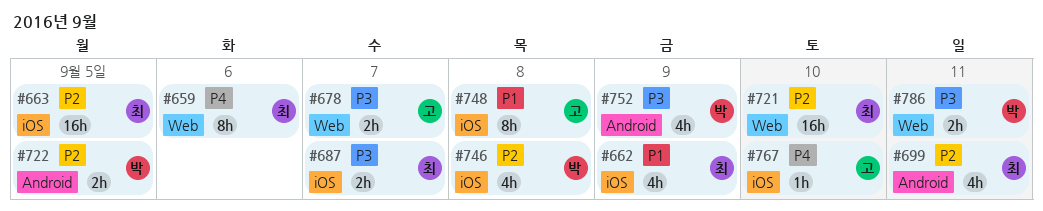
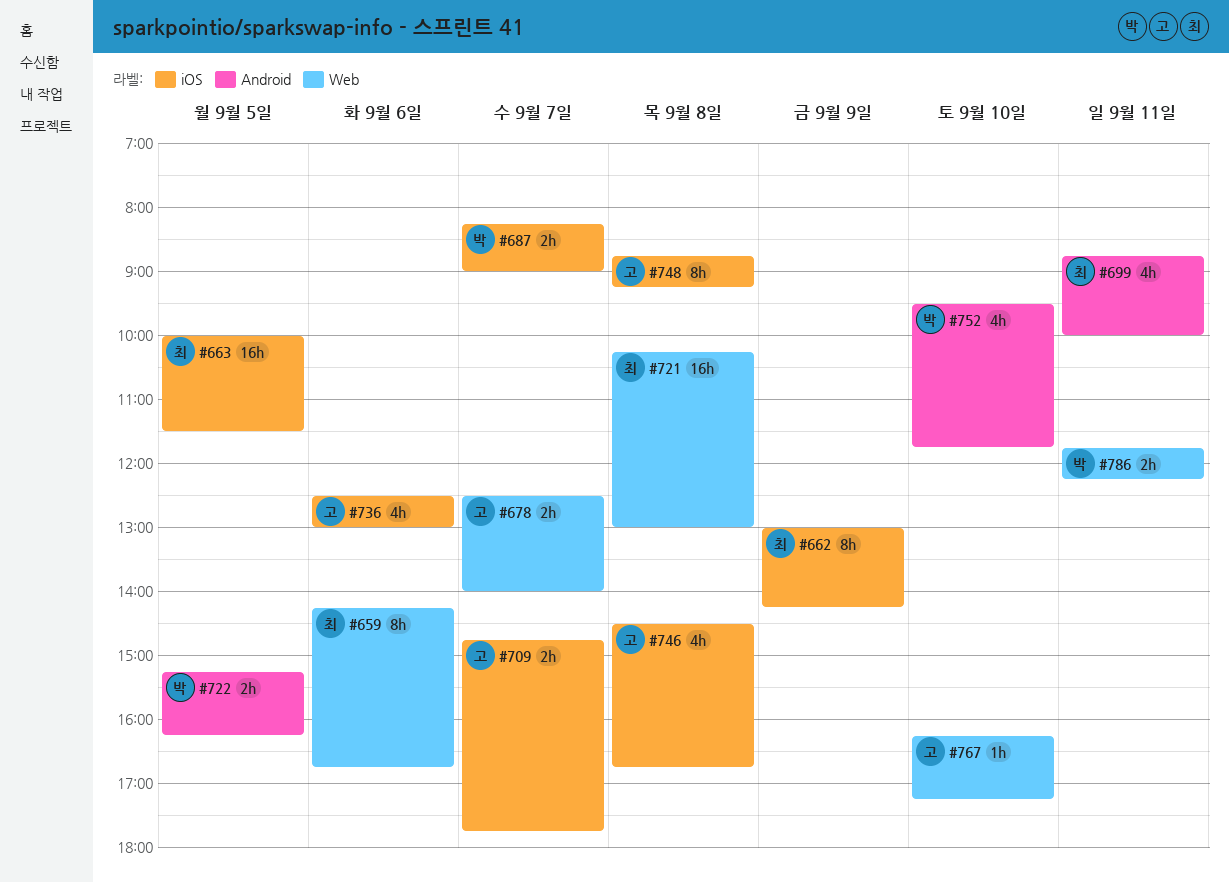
#662, estimate: 4h -> 8h
#687, owner: 최 -> 박
#709: none -> present
#721, day: Sep 10 -> Sep 8
#736: none -> present
#746, owner: 박 -> 고
#752, day: Sep 9 -> Sep 10
#767, label: iOS -> Web

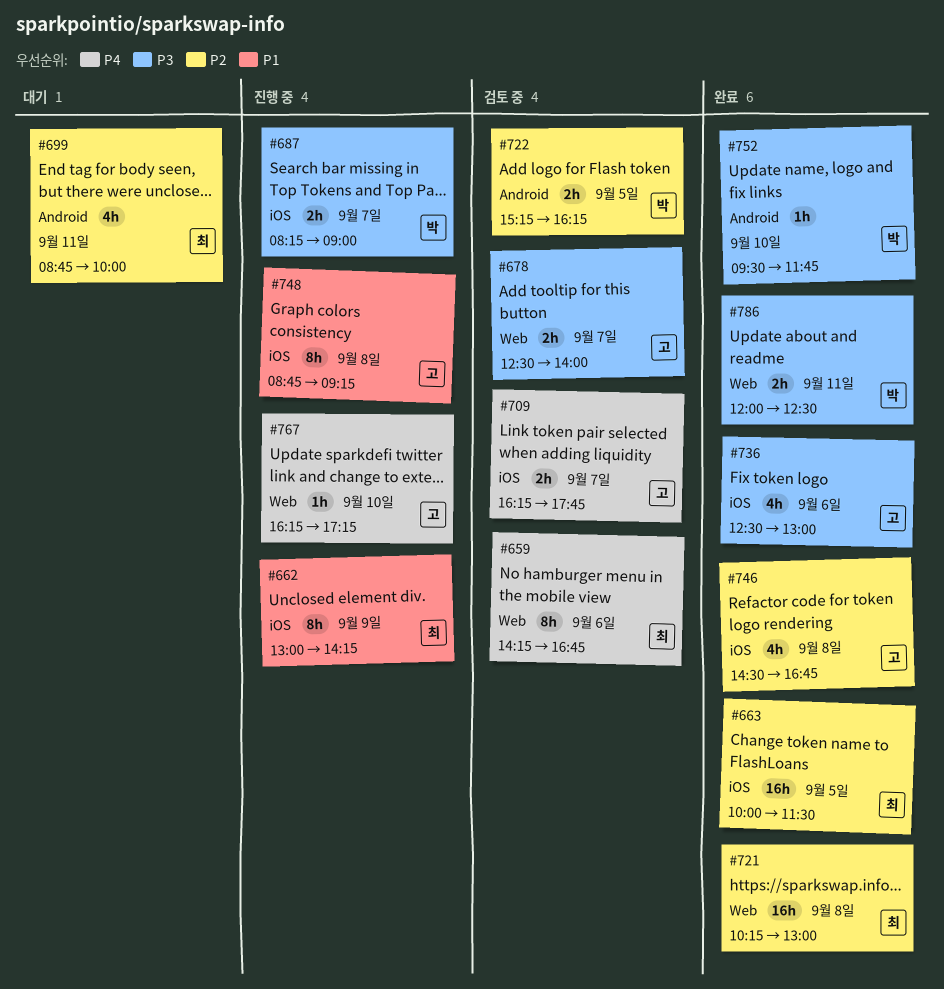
#709, begins: 14:45 -> 16:15
#752, estimate: 4h -> 1h
#786, begins: 11:45 -> 12:00
#786, ends: 12:15 -> 12:30

